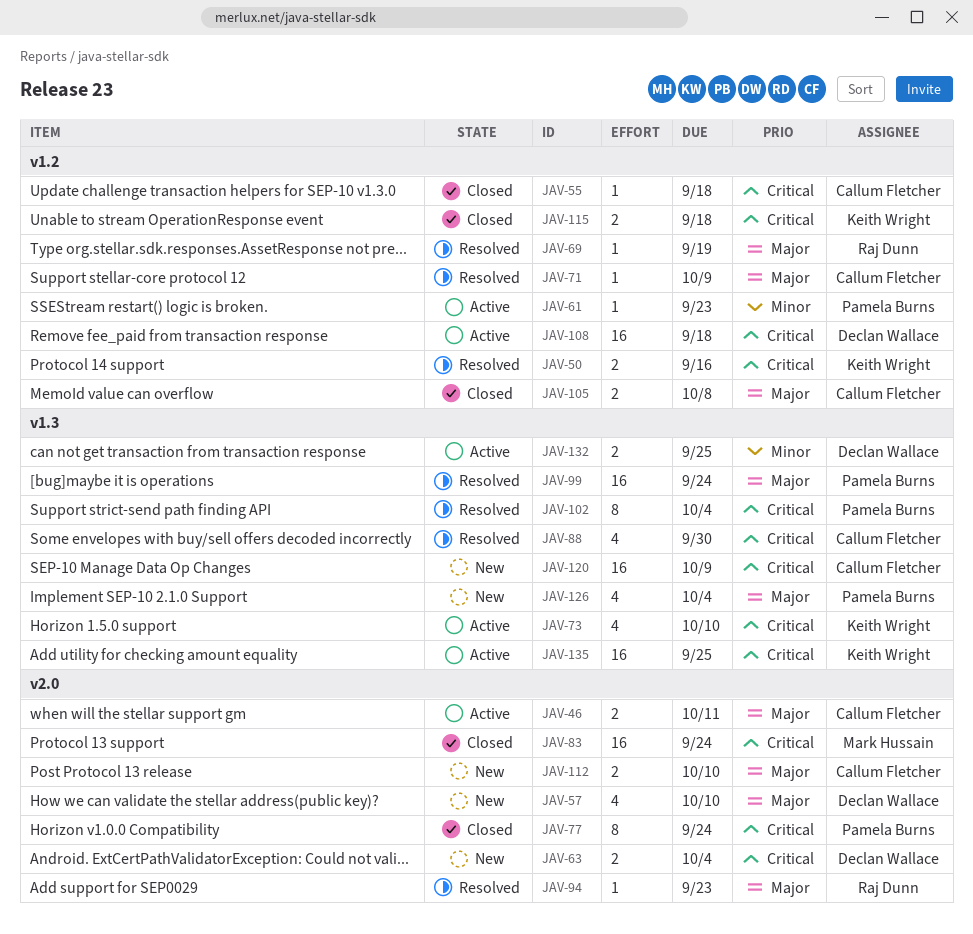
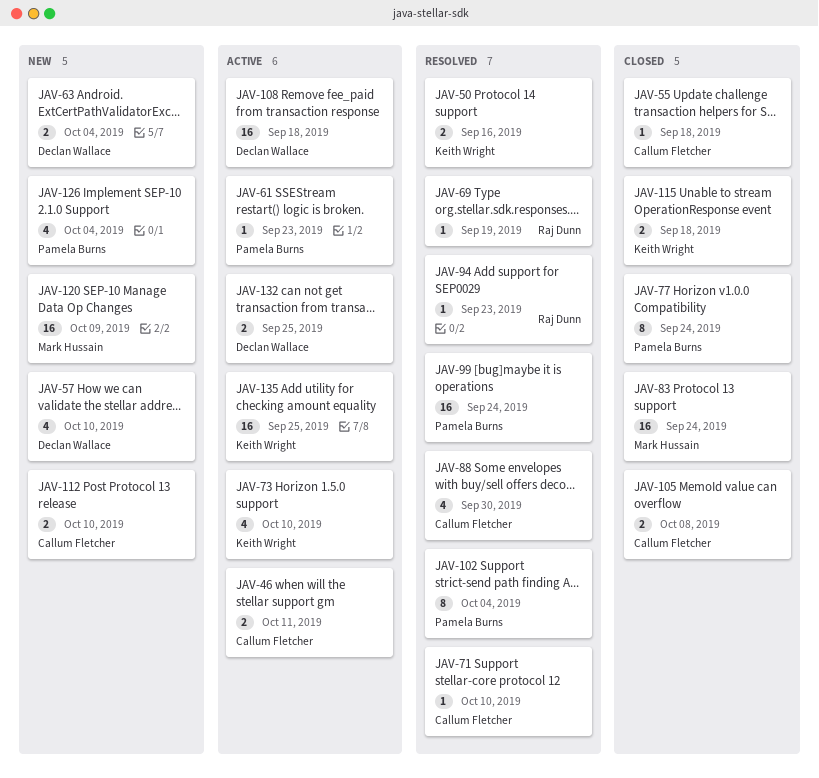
JAV-71, due: Oct 9 -> Oct 10
JAV-120, owner: Callum Fletcher -> Mark Hussain

